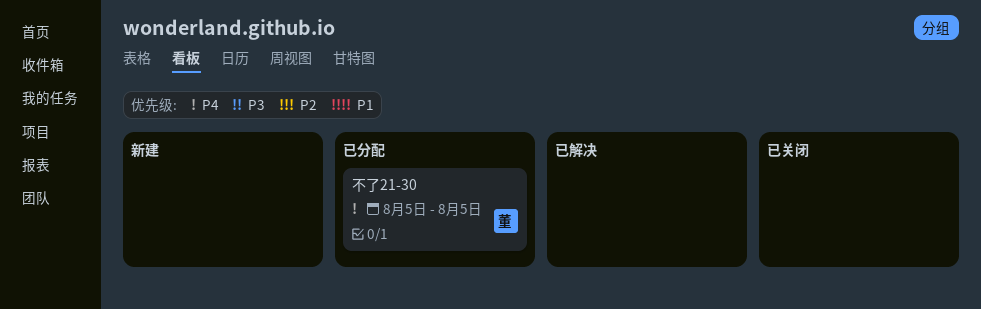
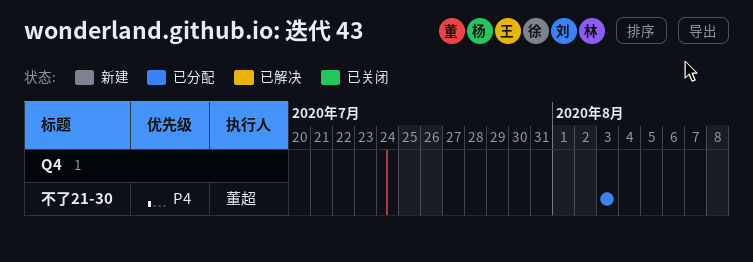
不了21-30, start: Aug 5 -> Aug 3
不了21-30, due: Aug 5 -> Aug 3

